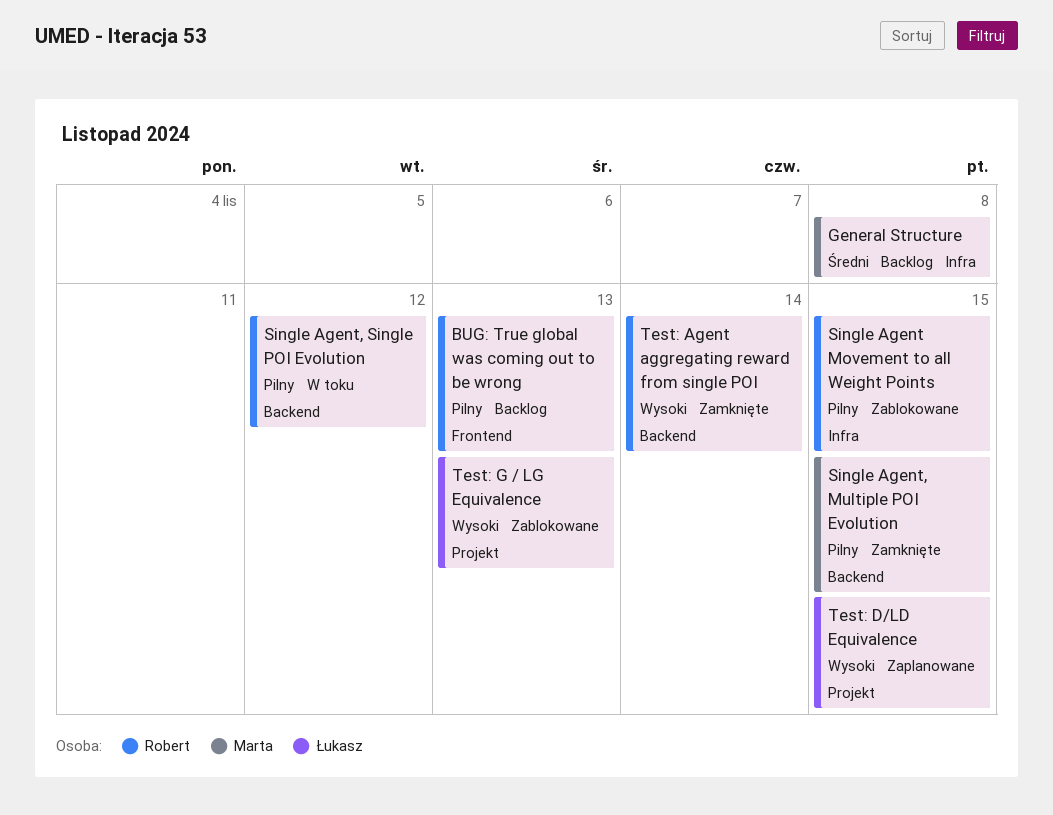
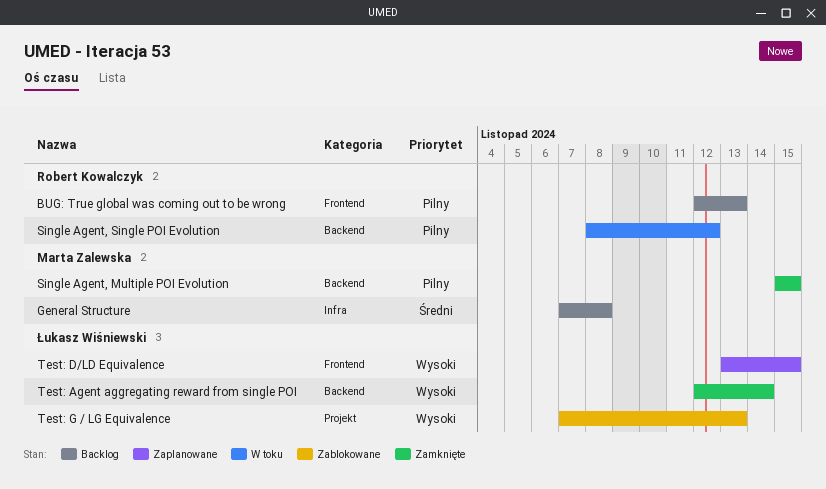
Single Agent Movement to all Weight Points: present -> none
Test: Agent aggregating reward from single POI, owner: Robert Kowalczyk -> Łukasz Wiśniewski
Test: D/LD Equivalence, label: Projekt -> Frontend

